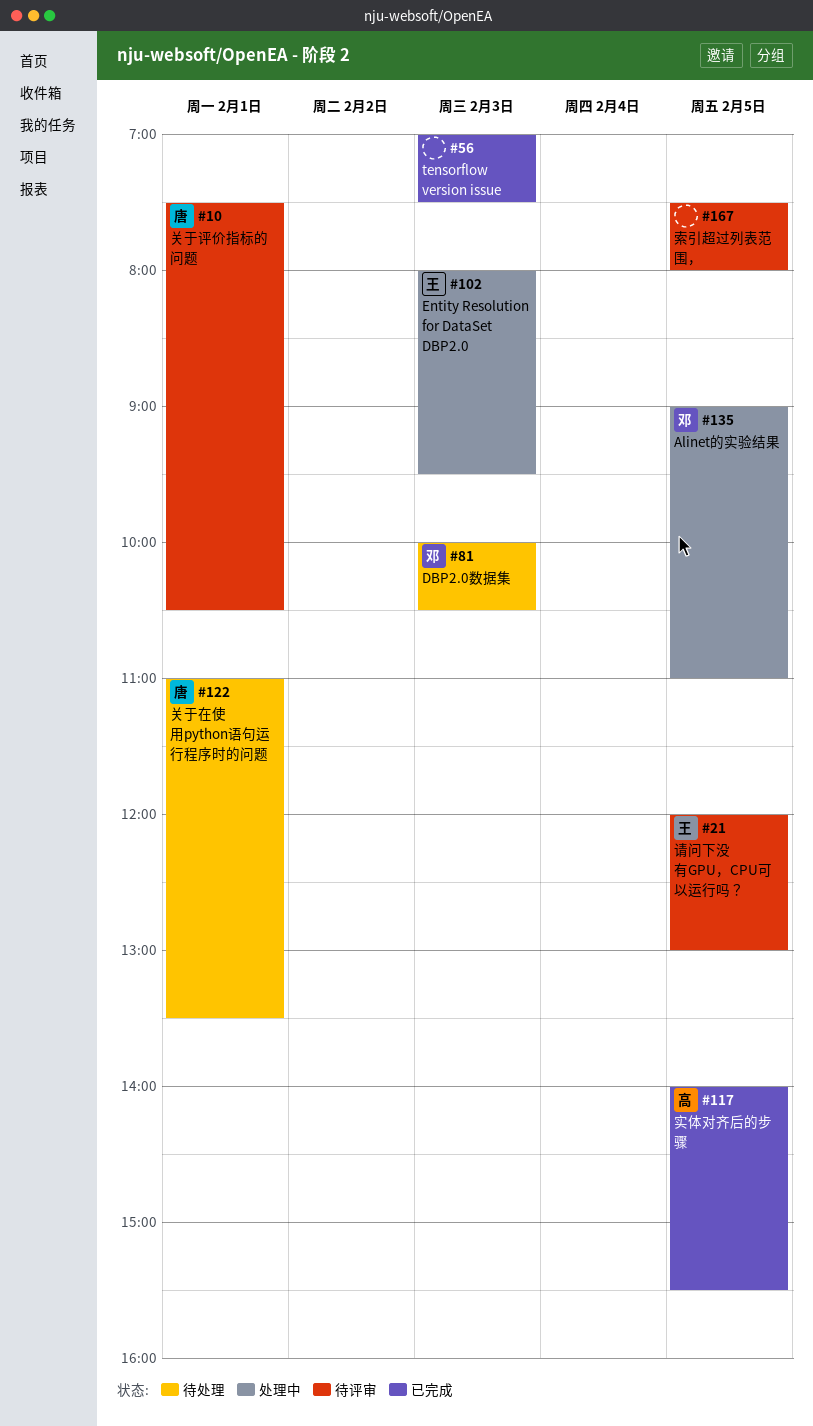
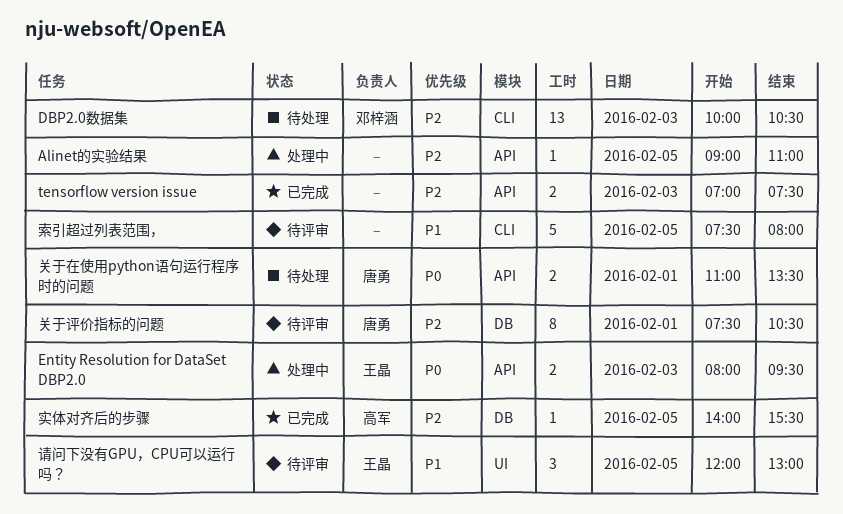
Alinet的实验结果, owner: 邓梓涵 -> none

